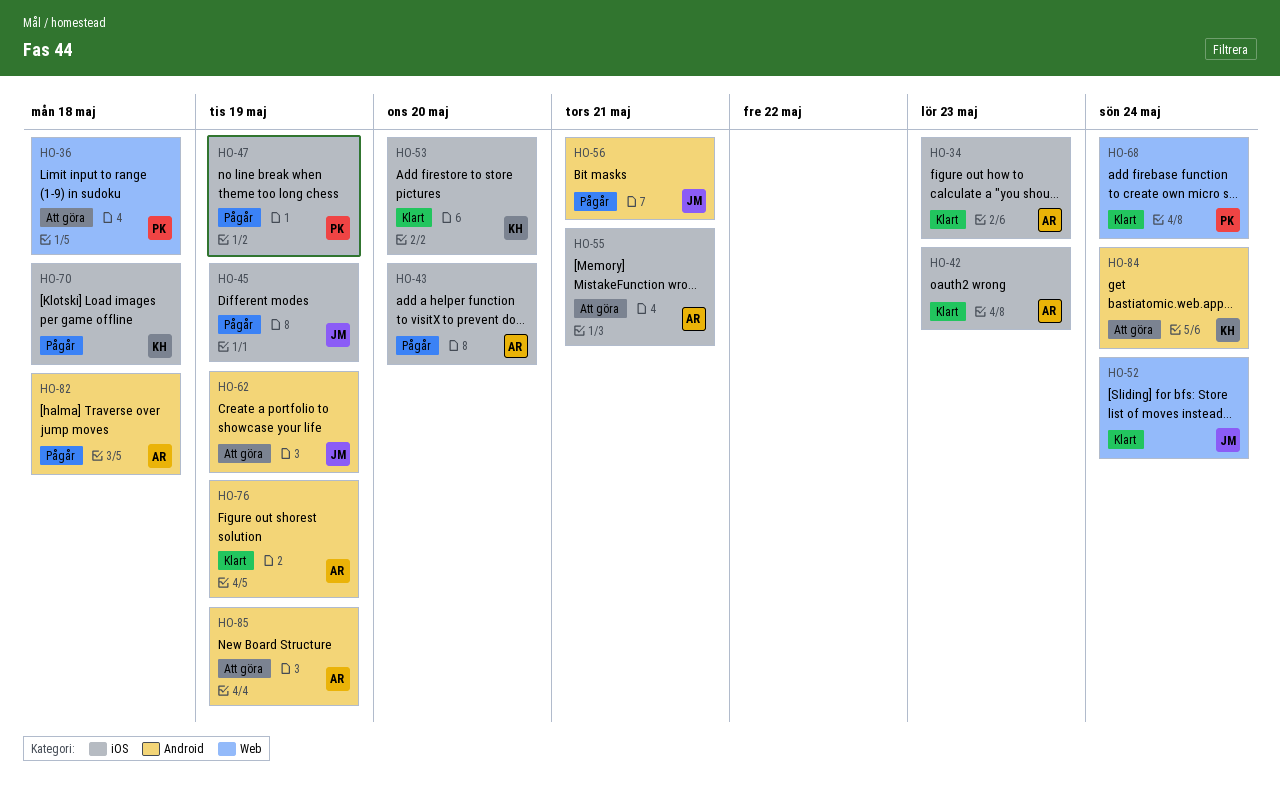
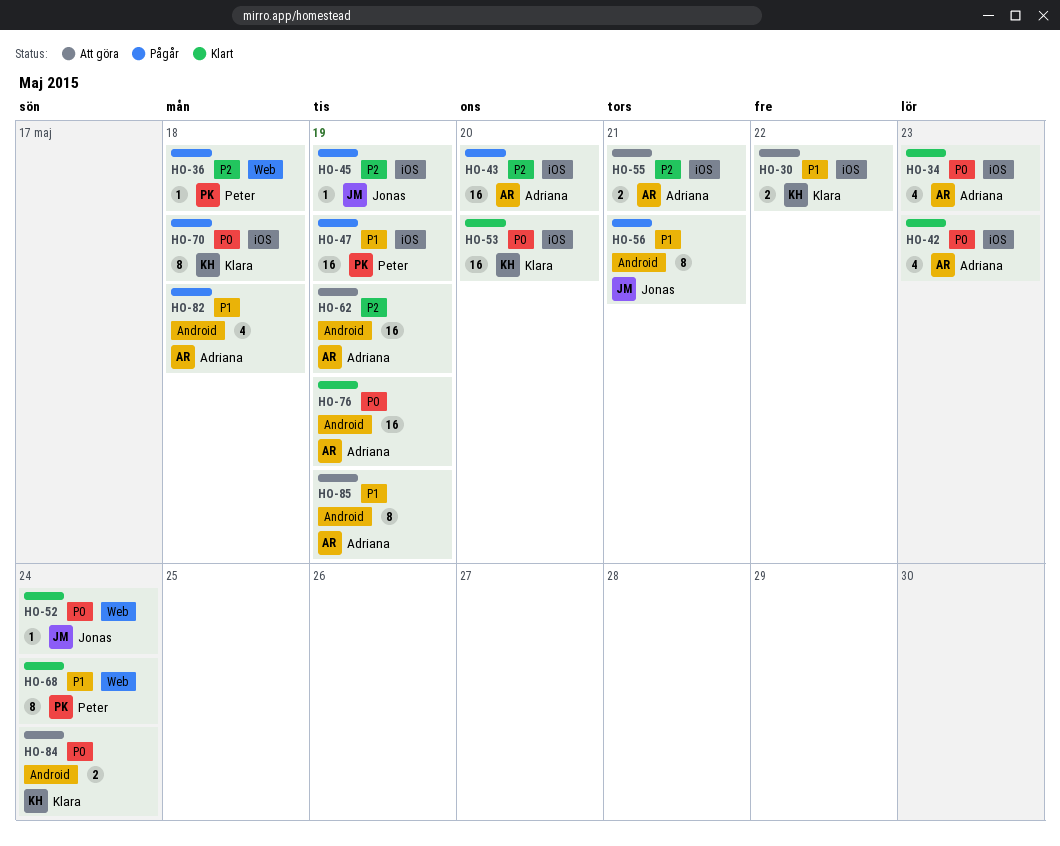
HO-30: none -> present
HO-36, status: Att göra -> Pågår
HO-62, owner: Jonas -> Adriana

